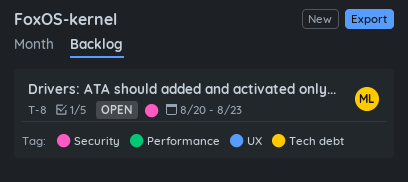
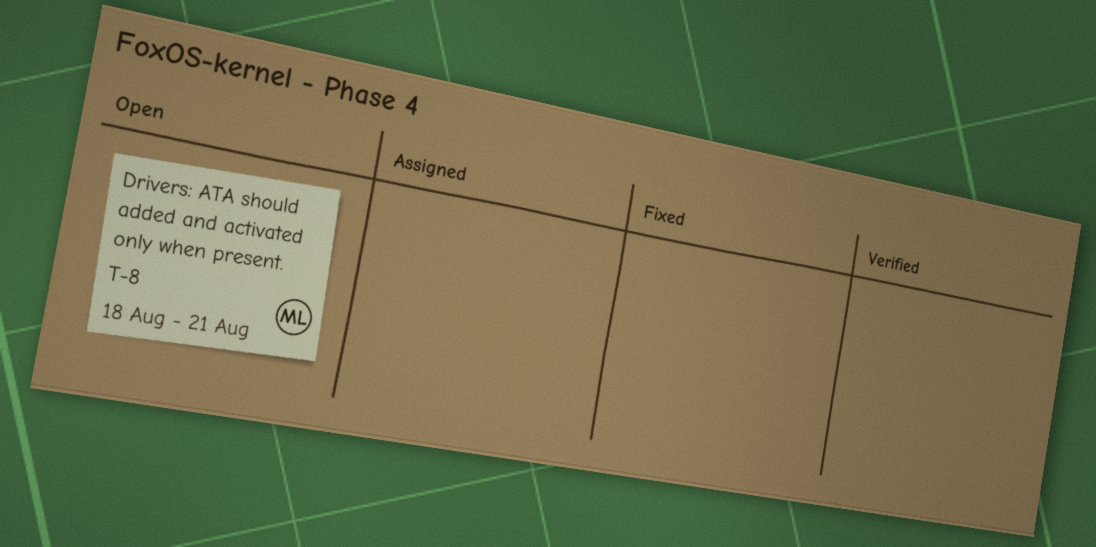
T-8, start: Aug 20 -> Aug 18
T-8, due: Aug 23 -> Aug 21

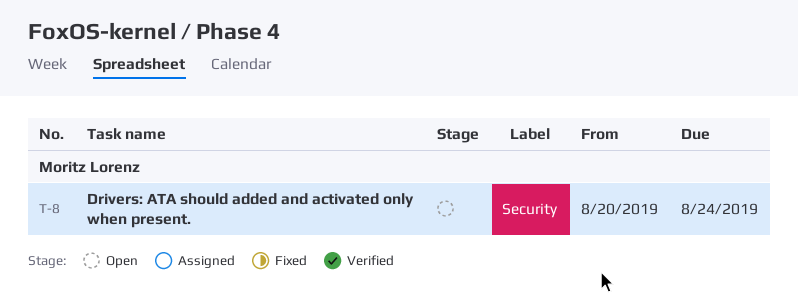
T-8, start: Aug 18 -> Aug 20
T-8, due: Aug 21 -> Aug 24

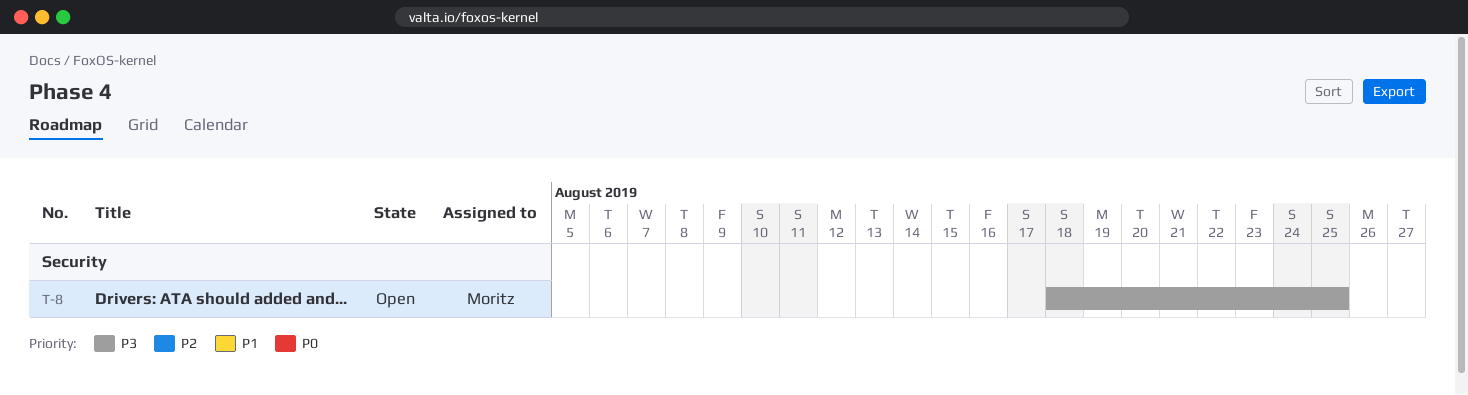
T-8, start: Aug 20 -> Aug 18
T-8, due: Aug 24 -> Aug 25

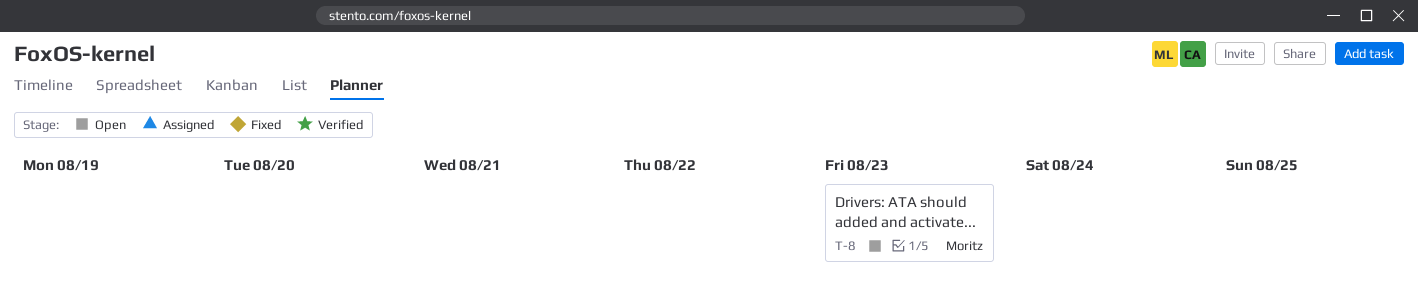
T-8, due: Aug 25 -> Aug 23

